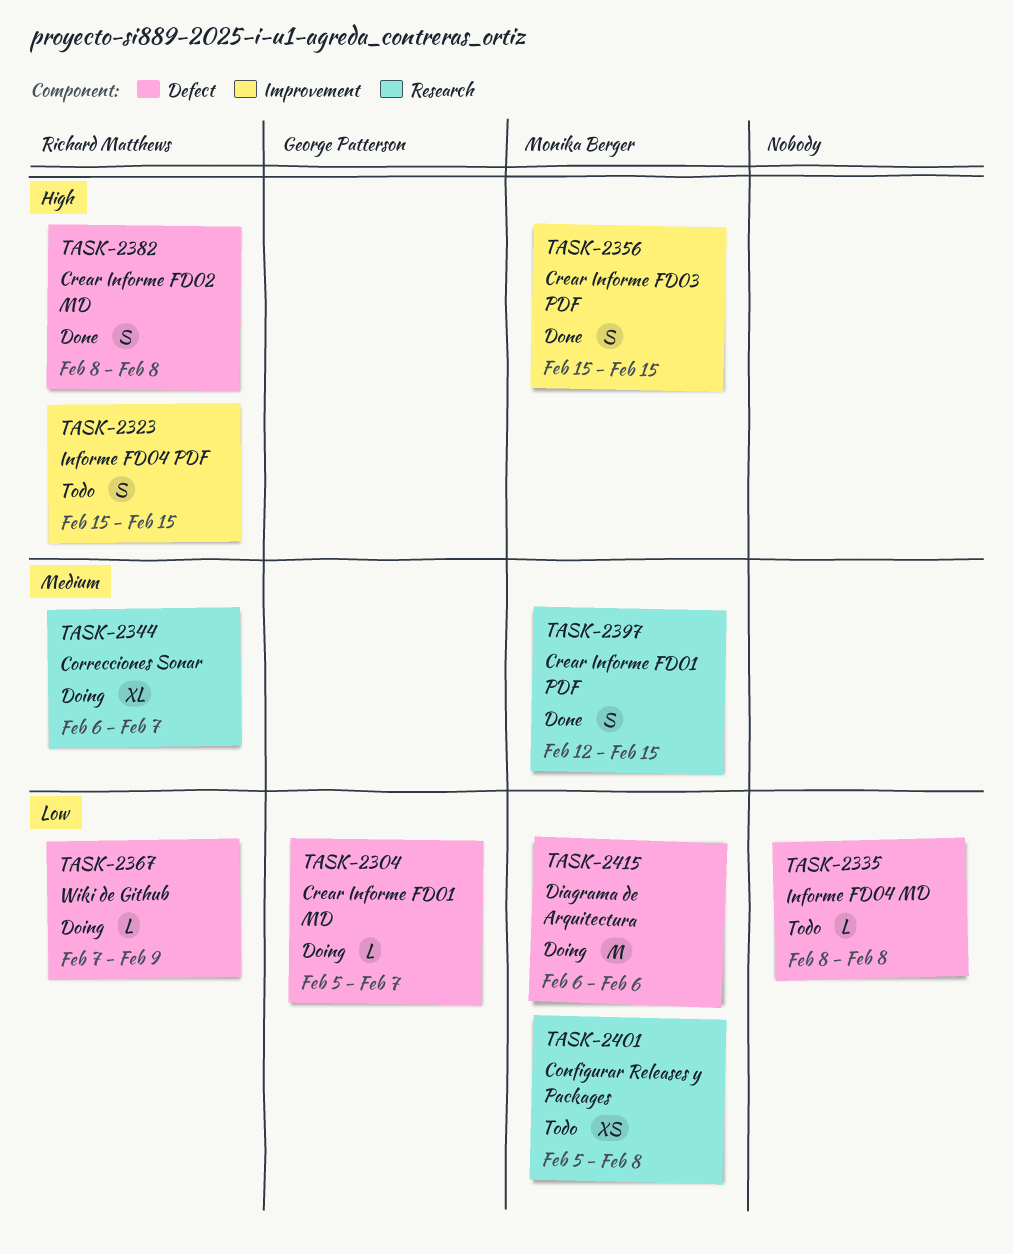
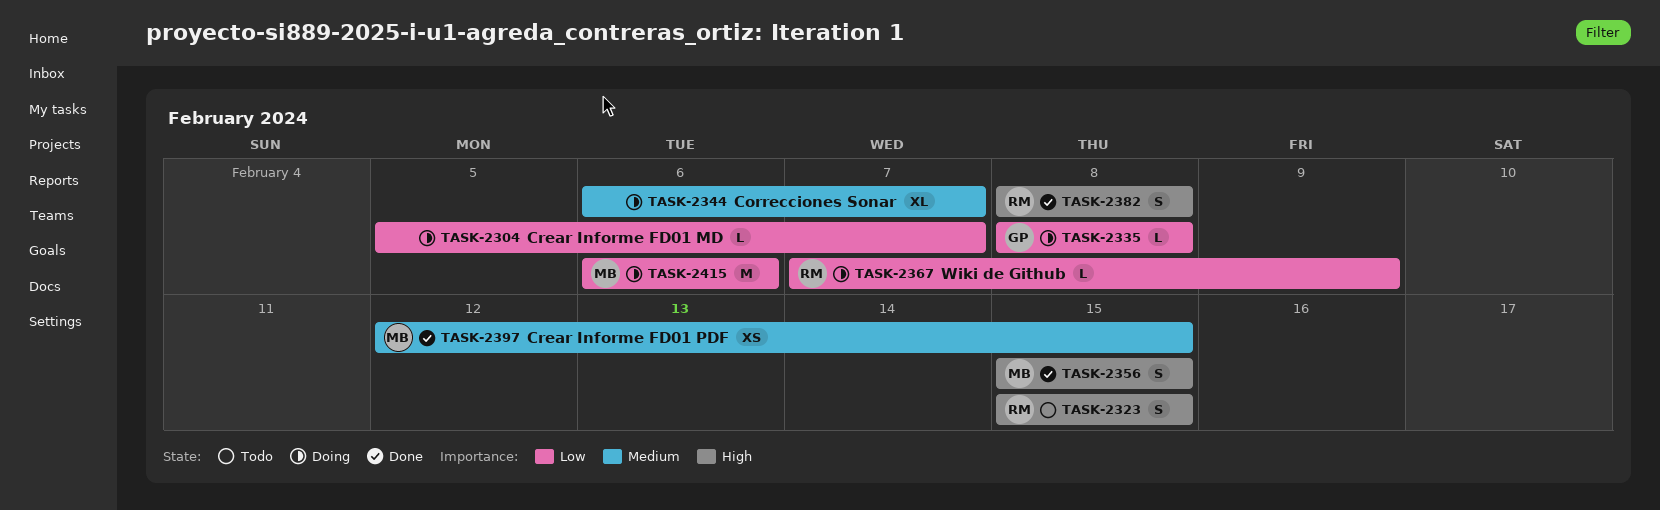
TASK-2304, owner: George Patterson -> none
TASK-2335, status: Todo -> Doing
TASK-2335, owner: none -> George Patterson
TASK-2344, owner: Richard Matthews -> none
TASK-2397, estimate: S -> XS
TASK-2401: present -> none

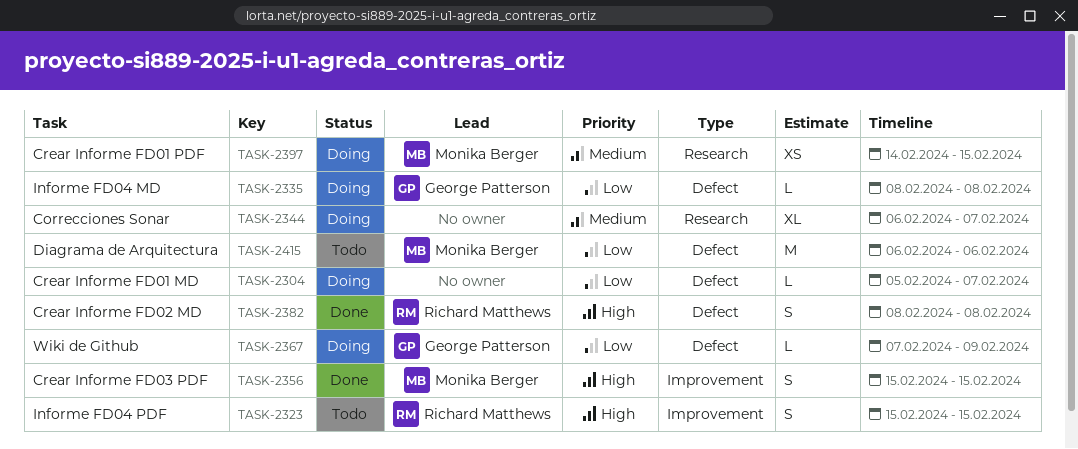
TASK-2367, owner: Richard Matthews -> George Patterson
TASK-2397, status: Done -> Doing
TASK-2397, start: Feb 12 -> Feb 14
TASK-2415, status: Doing -> Todo

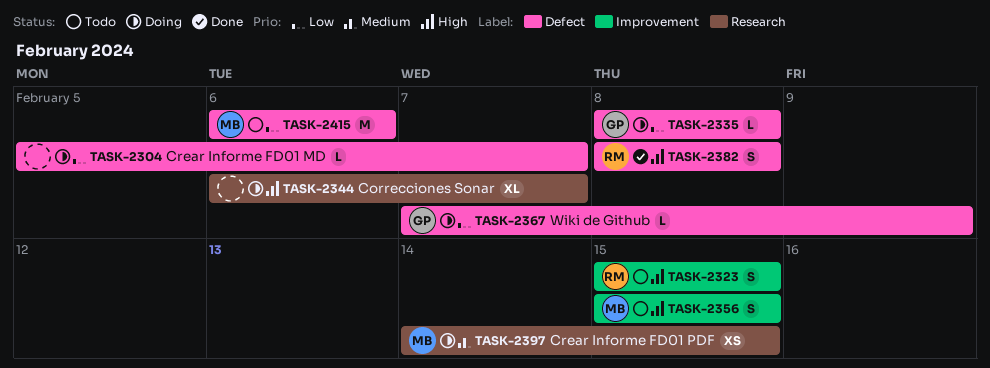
TASK-2344, priority: Medium -> High
TASK-2356, status: Done -> Todo

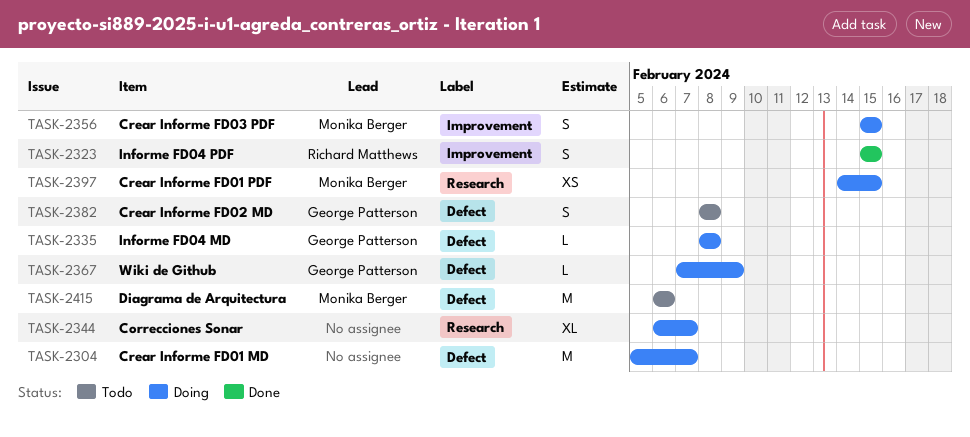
TASK-2304, estimate: L -> M
TASK-2323, status: Todo -> Done
TASK-2356, status: Todo -> Doing
TASK-2382, status: Done -> Todo
TASK-2382, owner: Richard Matthews -> George Patterson

